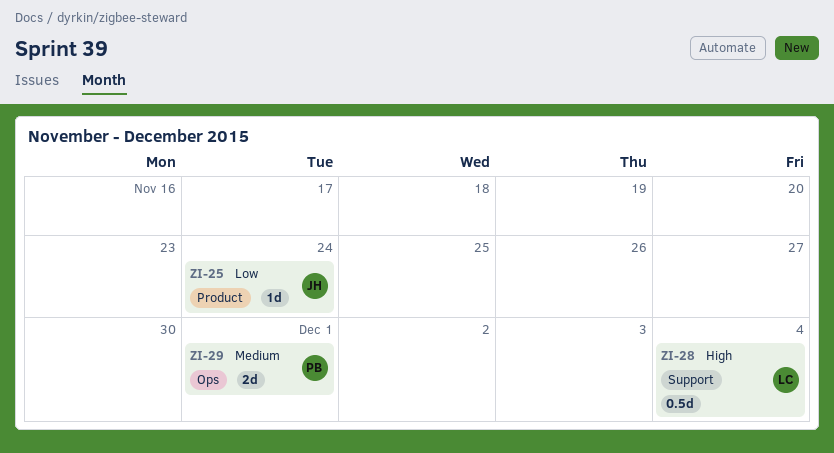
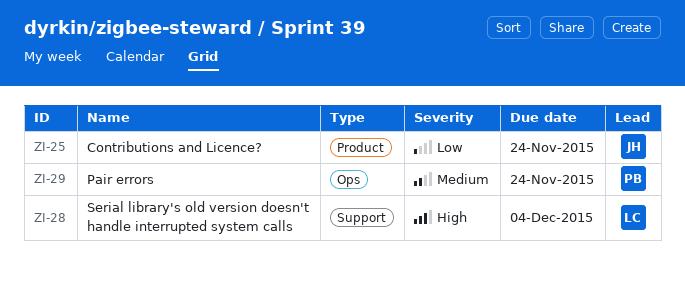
ZI-29, due: Dec 1 -> Nov 24

